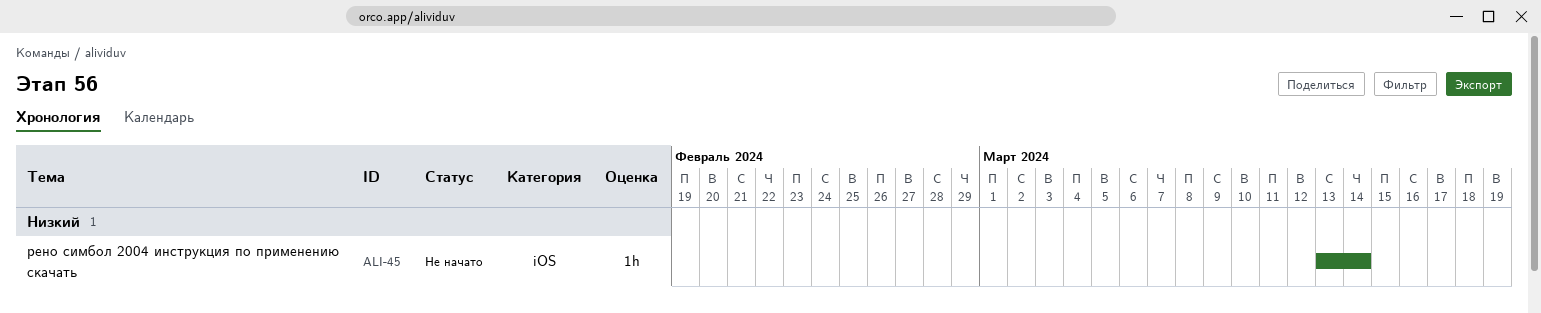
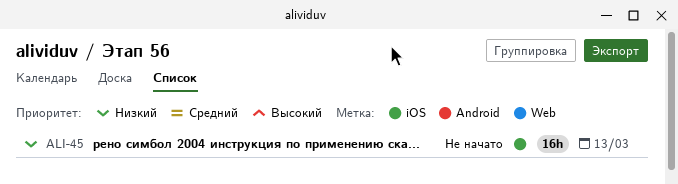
ALI-45, estimate: 1h -> 16h
ALI-45, due: Mar 14 -> Mar 13

